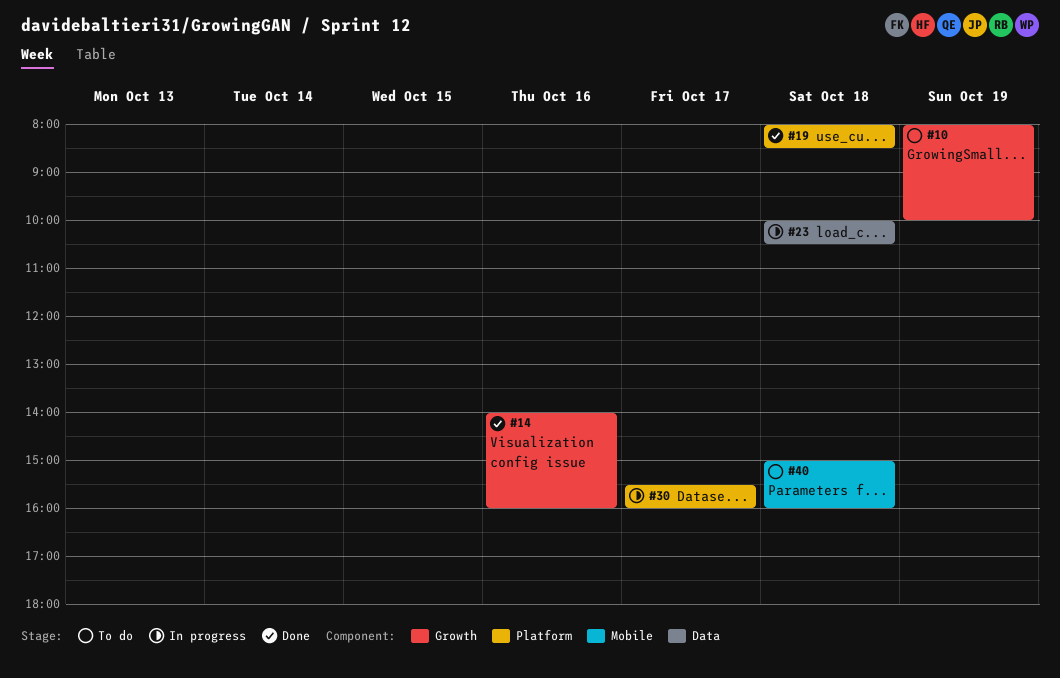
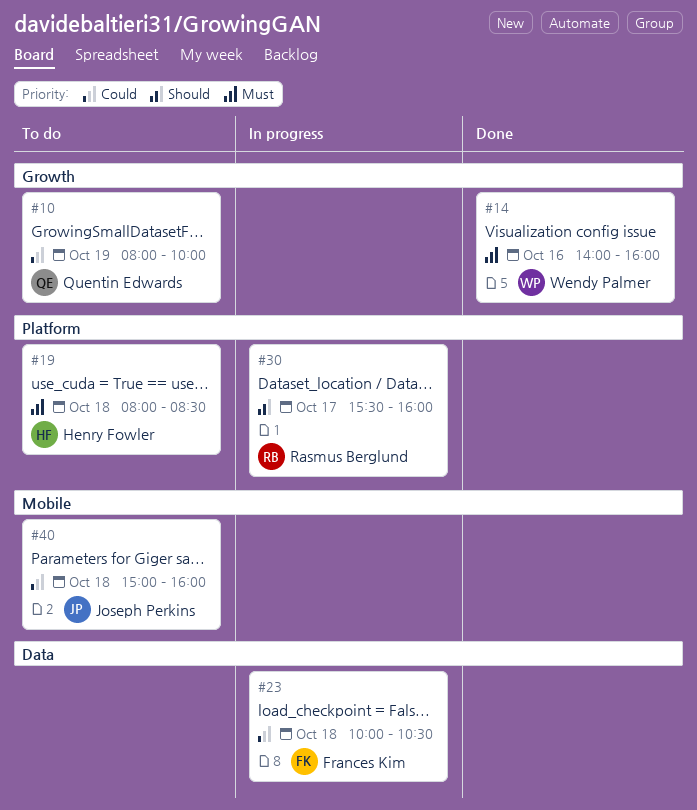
#19, status: Done -> To do

